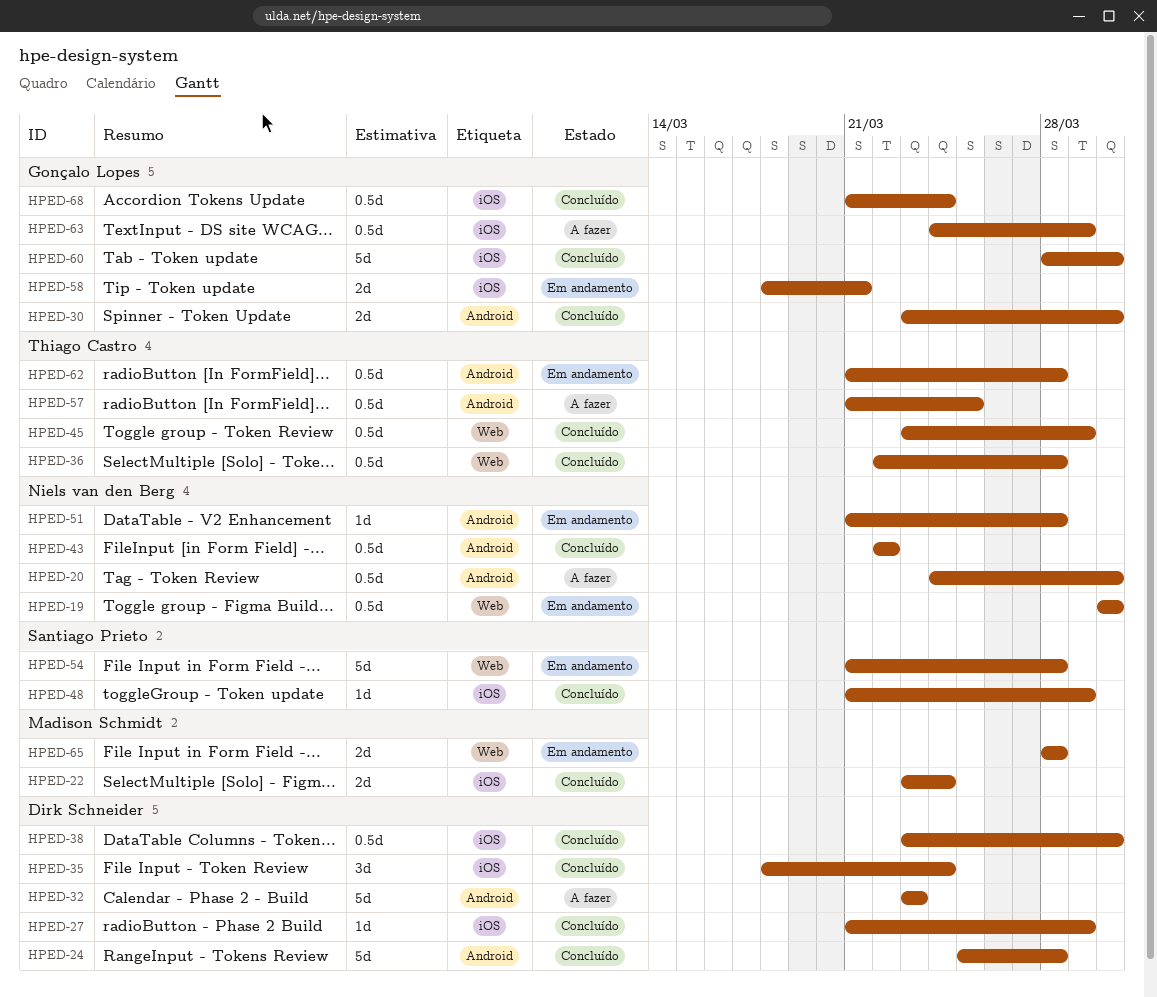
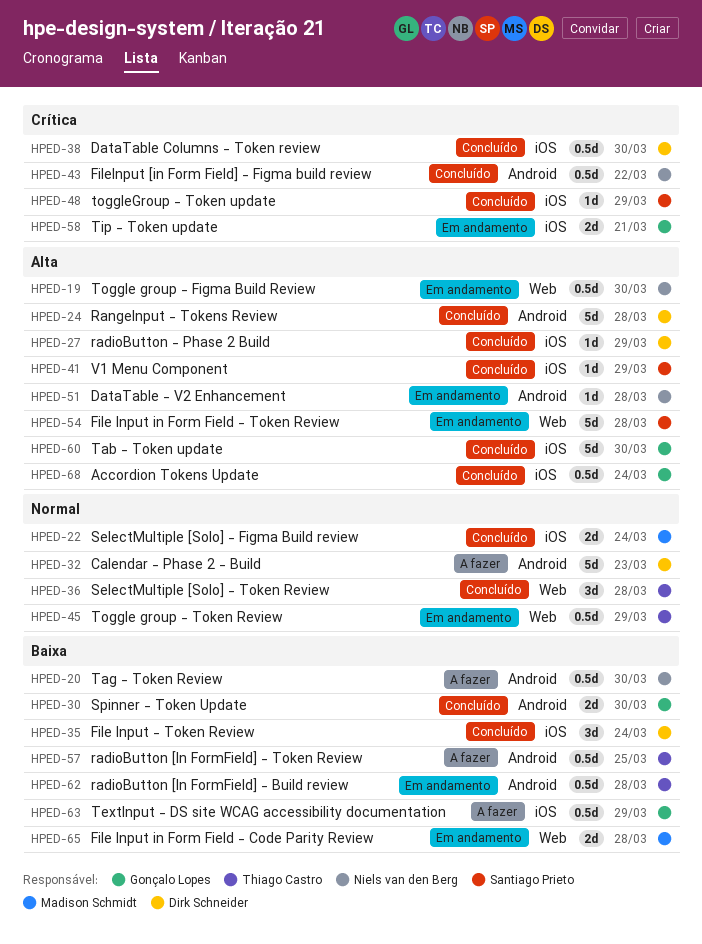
HPED-36, estimate: 0.5d -> 3d
HPED-41: none -> present
HPED-45, status: Concluído -> Em andamento

